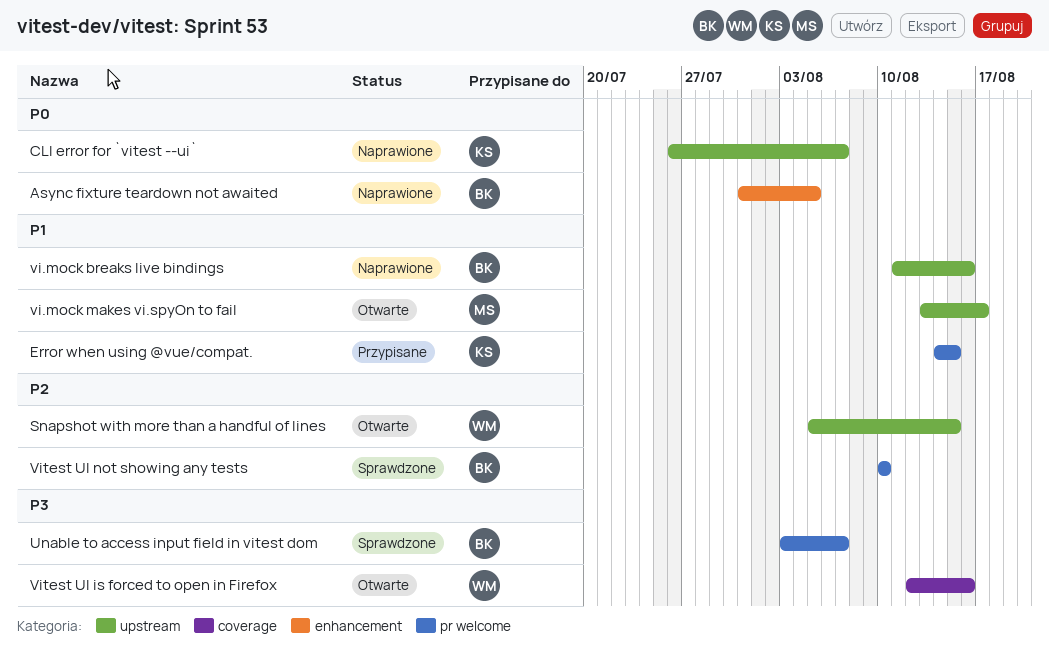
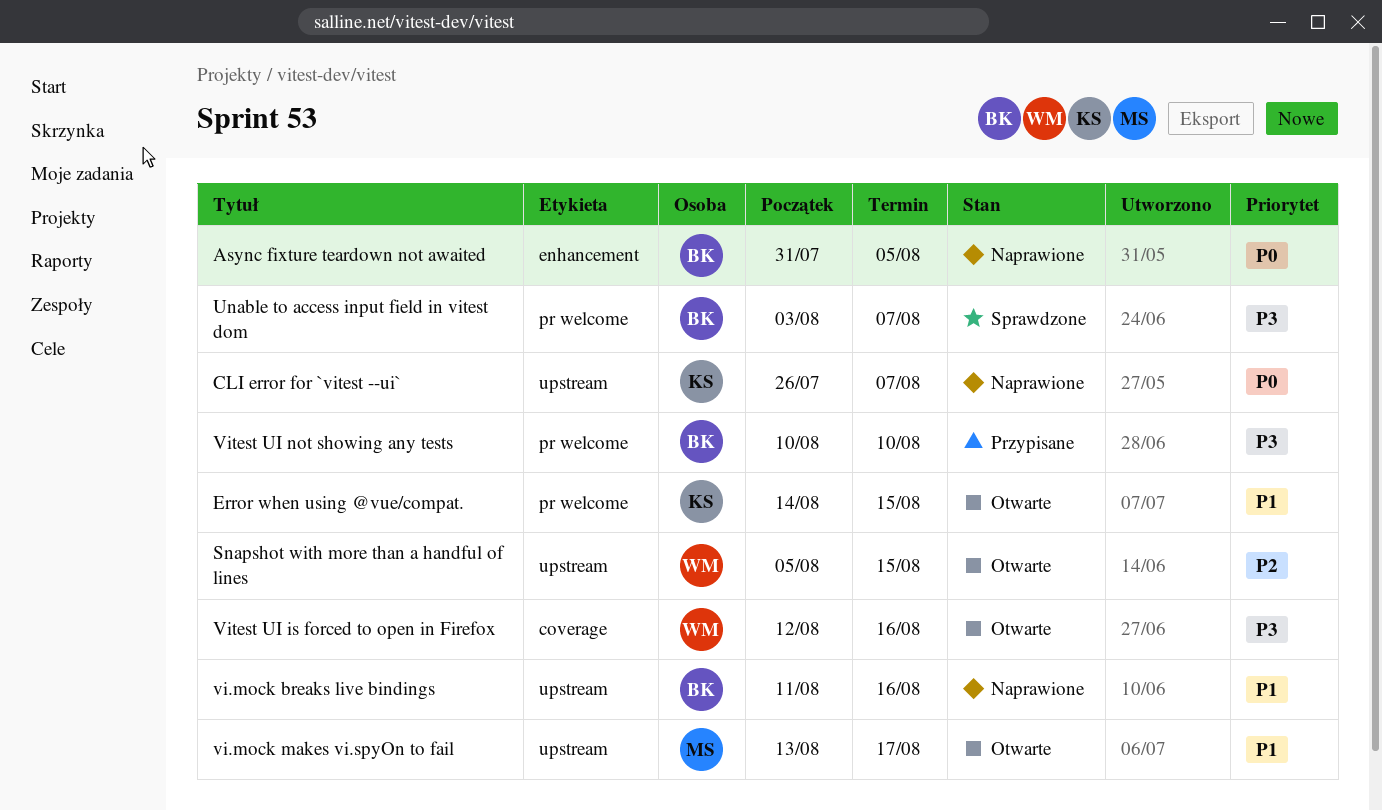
Error when using @vue/compat., status: Przypisane -> Otwarte
Vitest UI not showing any tests, status: Sprawdzone -> Przypisane
Vitest UI not showing any tests, priority: P2 -> P3

